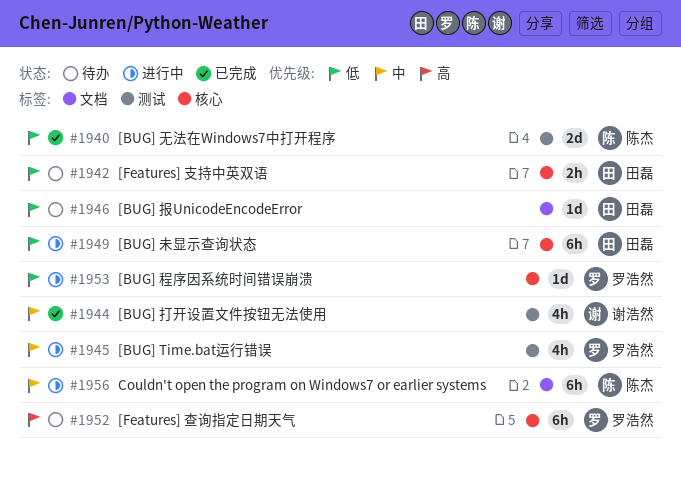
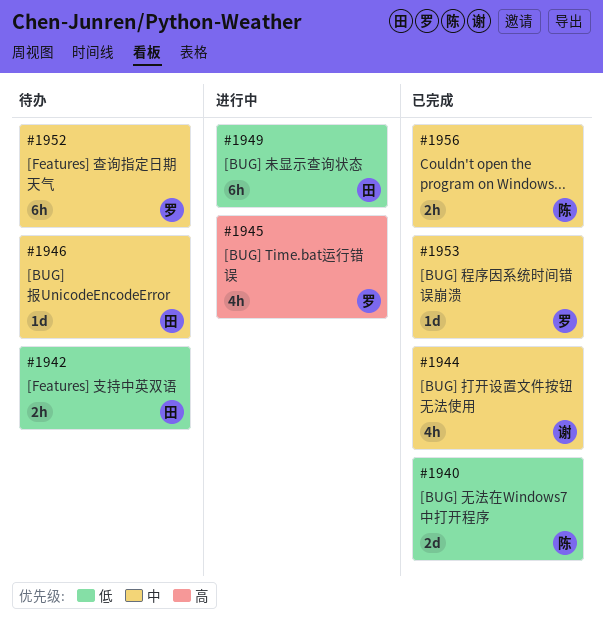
#1945, priority: 中 -> 高
#1946, priority: 低 -> 中
#1952, priority: 高 -> 中
#1953, status: 进行中 -> 已完成
#1953, priority: 低 -> 中
#1956, status: 进行中 -> 已完成
#1956, estimate: 6h -> 2h

